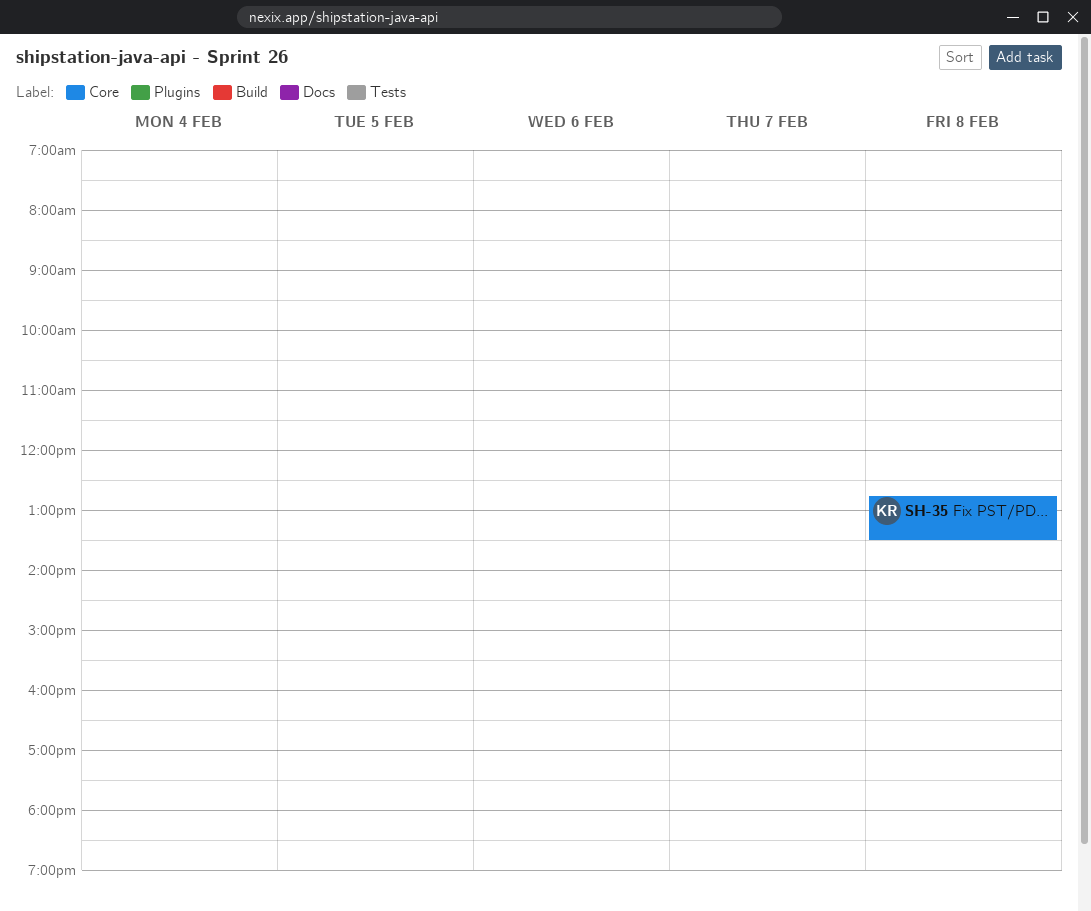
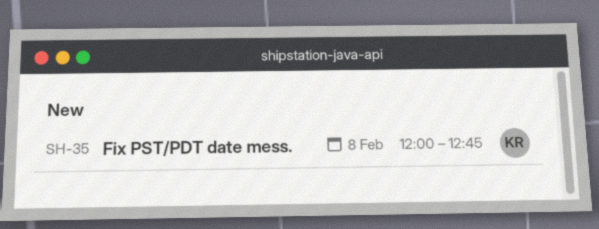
SH-35, begins: 12:45 -> 12:00
SH-35, ends: 13:30 -> 12:45

